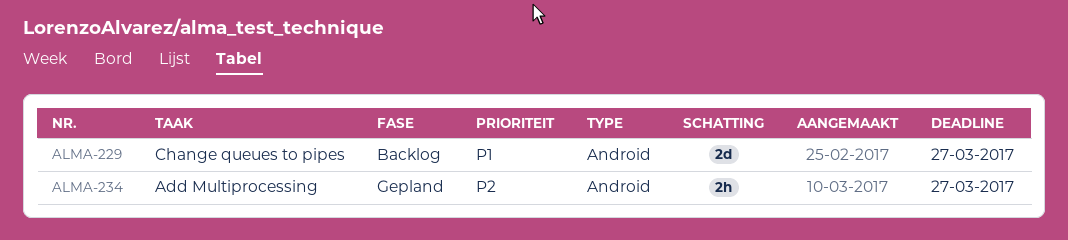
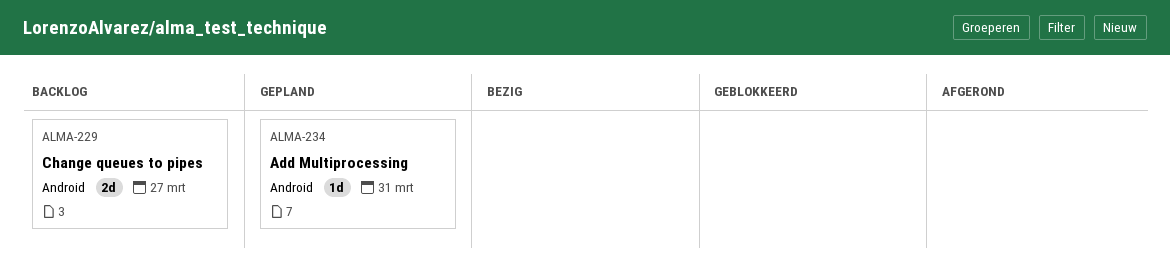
ALMA-234, estimate: 2h -> 1d
ALMA-234, due: Mar 27 -> Mar 31

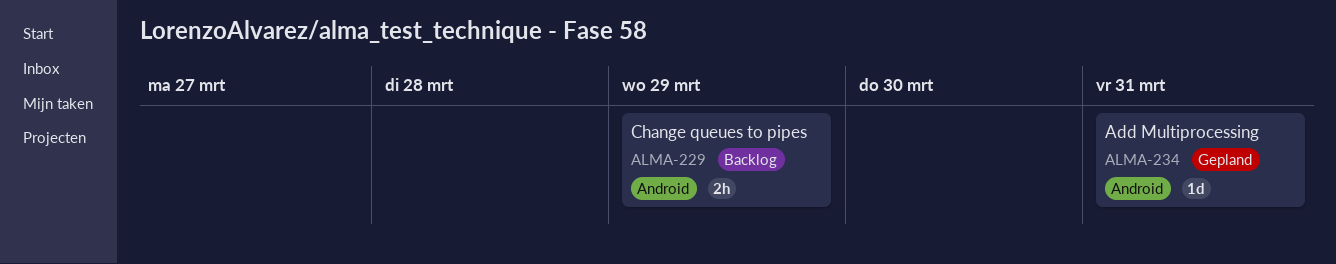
ALMA-229, estimate: 2d -> 2h
ALMA-229, due: Mar 27 -> Mar 29

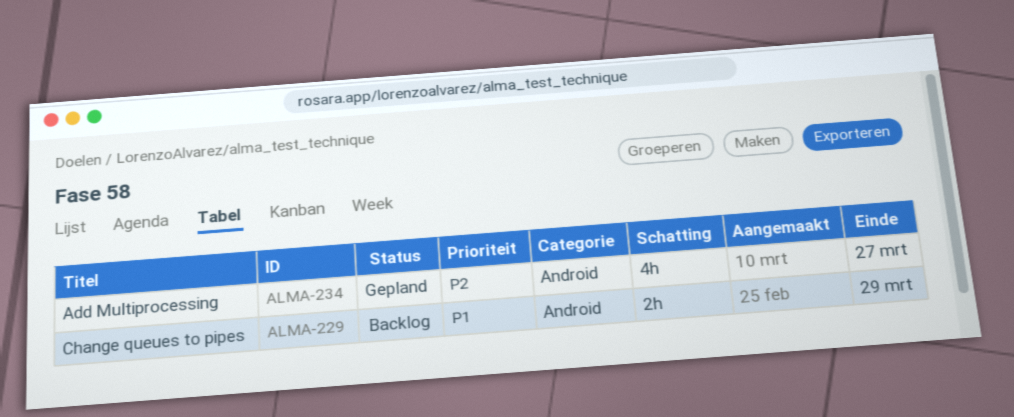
ALMA-234, estimate: 1d -> 4h
ALMA-234, due: Mar 31 -> Mar 27

